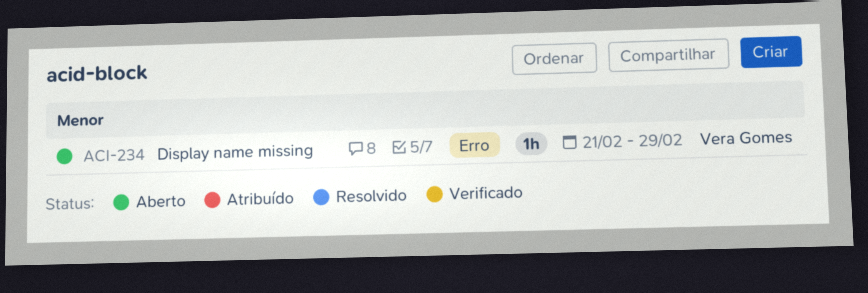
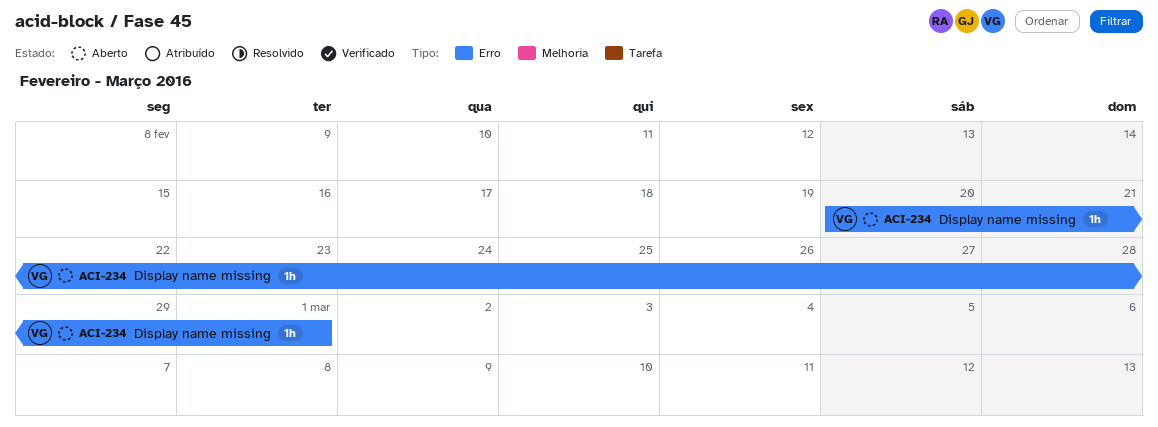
ACI-234, start: Feb 21 -> Feb 20
ACI-234, due: Feb 29 -> Mar 1

